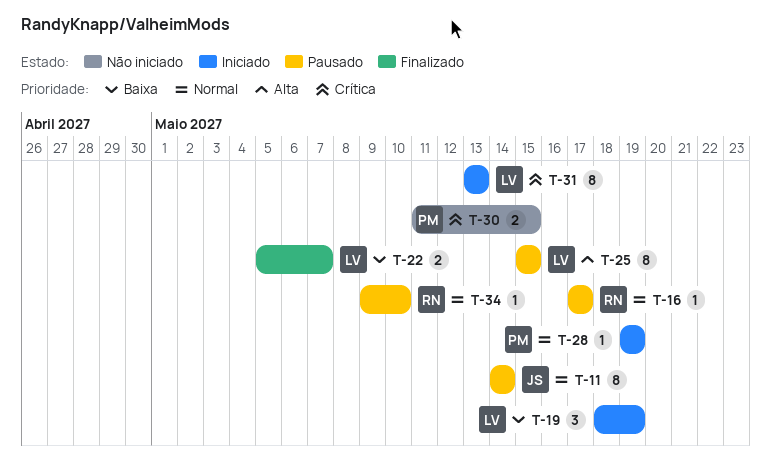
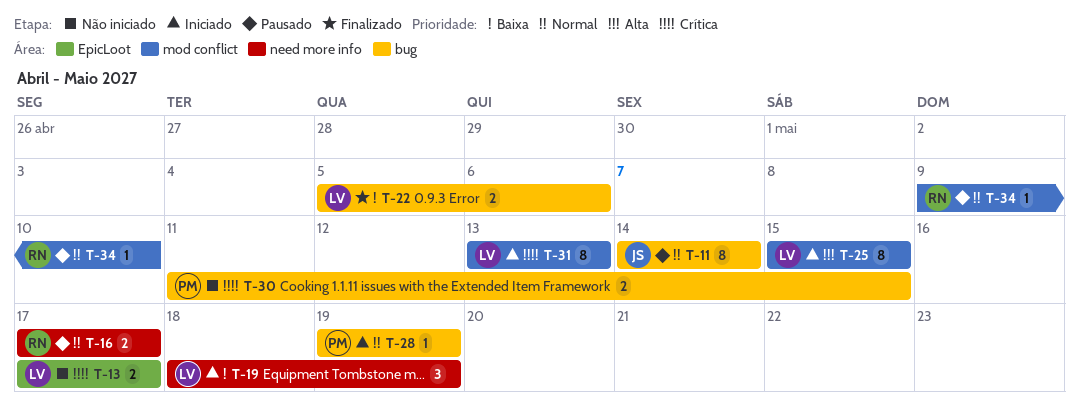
T-13: none -> present
T-16, estimate: 1 -> 2
T-22, due: May 7 -> May 6
T-25, status: Pausado -> Iniciado

